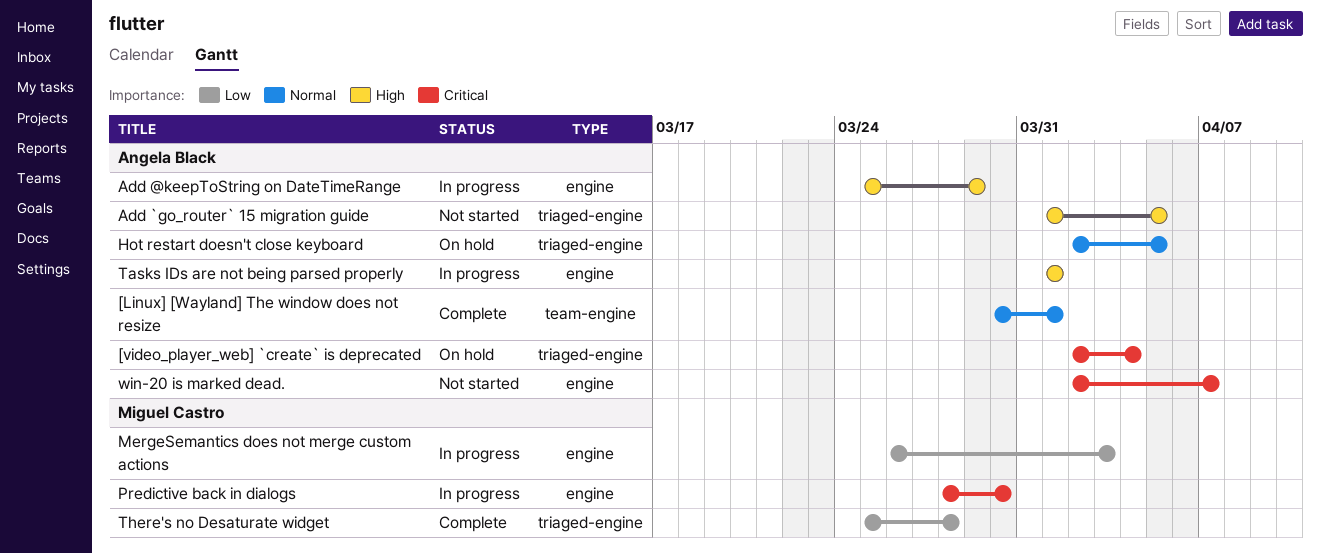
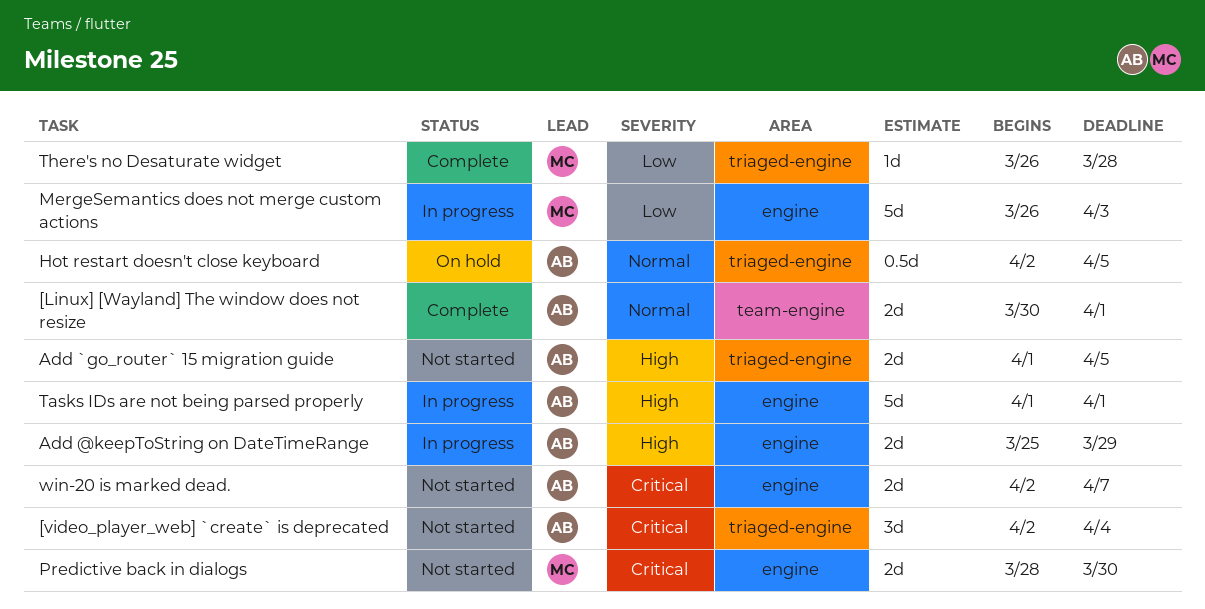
[video_player_web] `create` is deprecated, status: On hold -> Not started
Predictive back in dialogs, status: In progress -> Not started
There's no Desaturate widget, start: Mar 25 -> Mar 26

